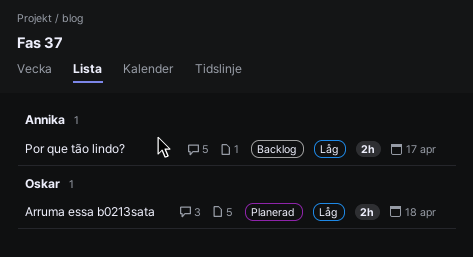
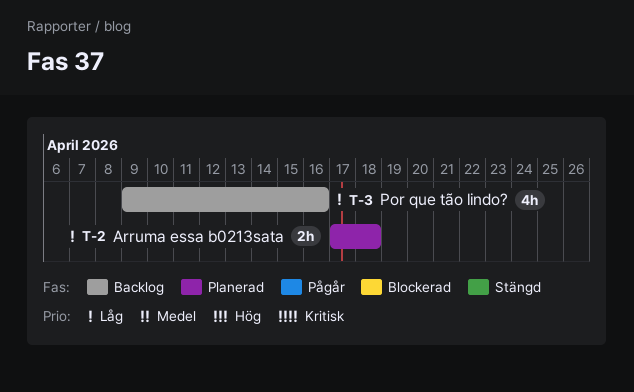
Por que tão lindo?, estimate: 2h -> 4h
Por que tão lindo?, due: Apr 17 -> Apr 16

